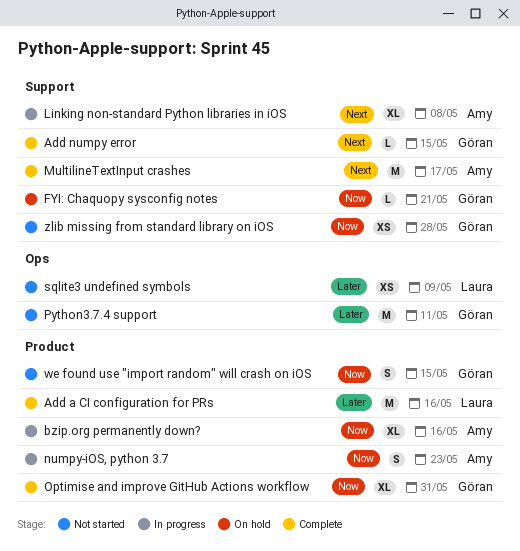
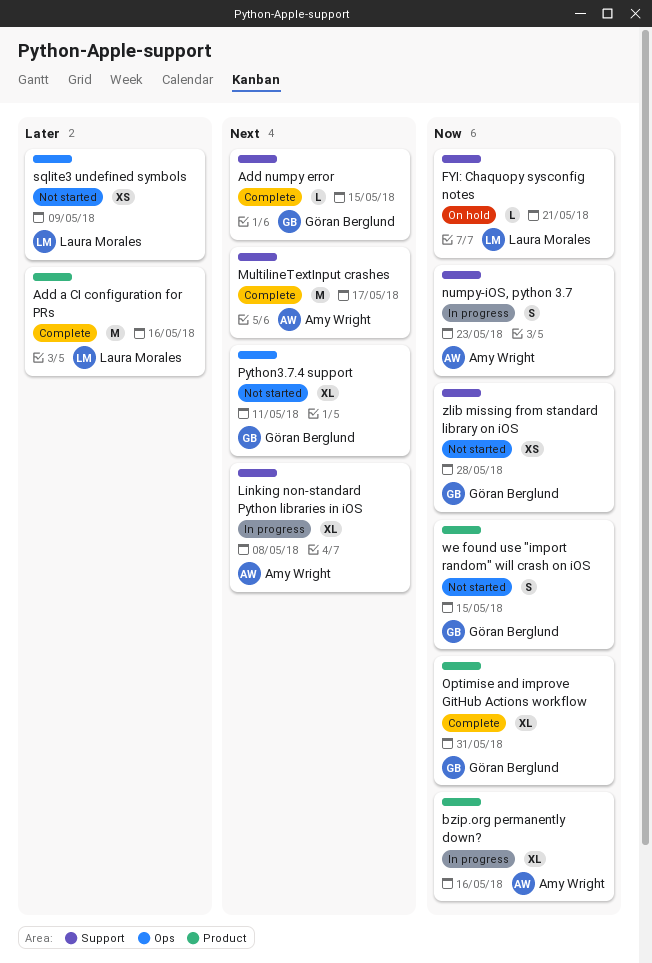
FYI: Chaquopy sysconfig notes, owner: Göran Berglund -> Laura Morales
numpy-iOS, python 3.7, label: Product -> Support
Python3.7.4 support, priority: Later -> Next
Python3.7.4 support, estimate: M -> XL

